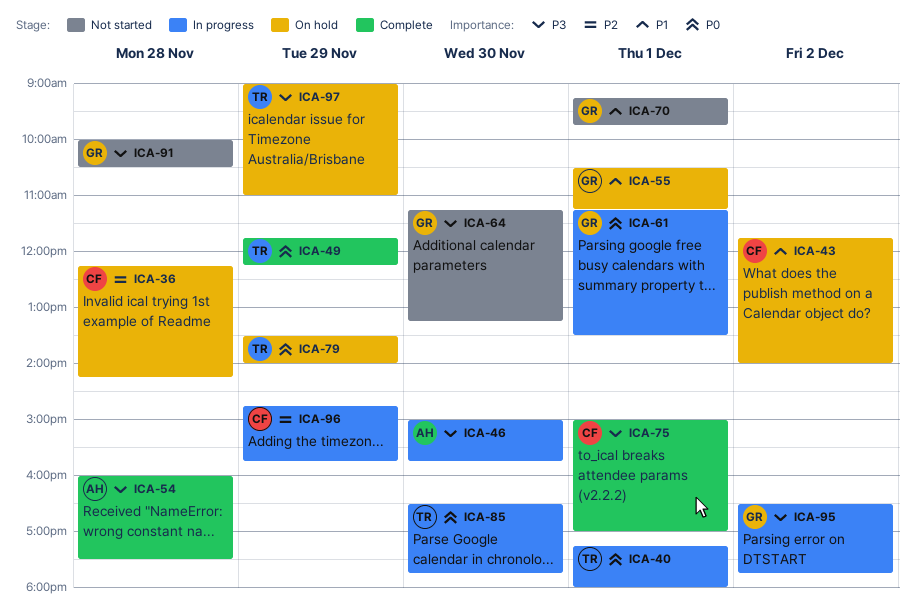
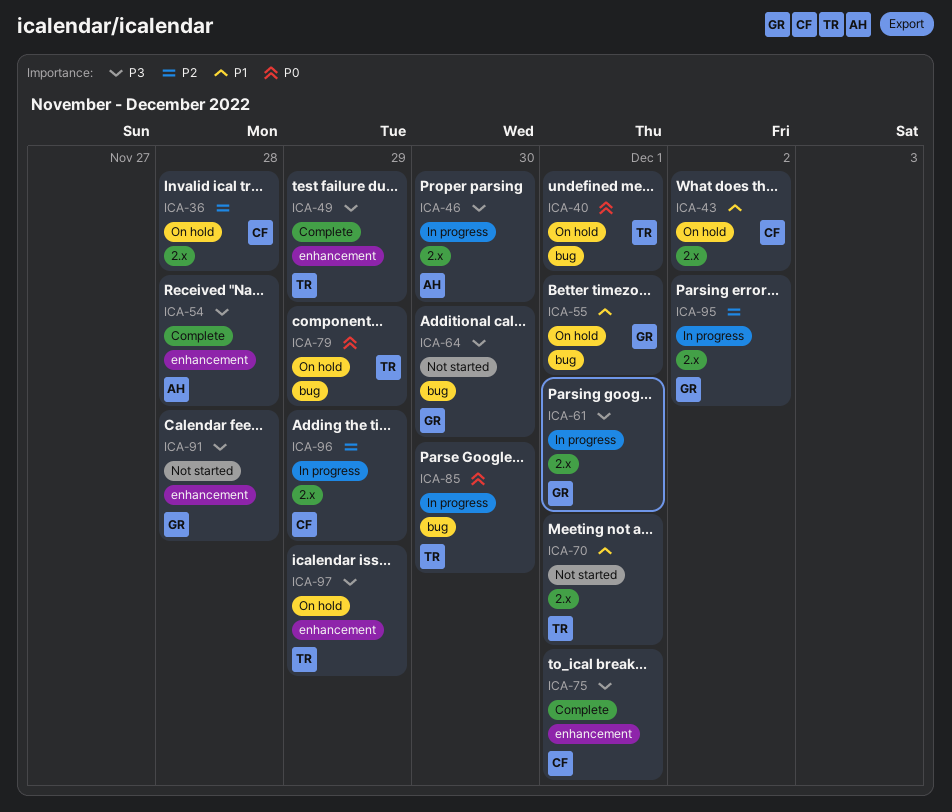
ICA-40, status: In progress -> On hold
ICA-49, priority: P0 -> P3
ICA-61, priority: P0 -> P3
ICA-70, owner: GR -> TR
ICA-95, priority: P3 -> P2

